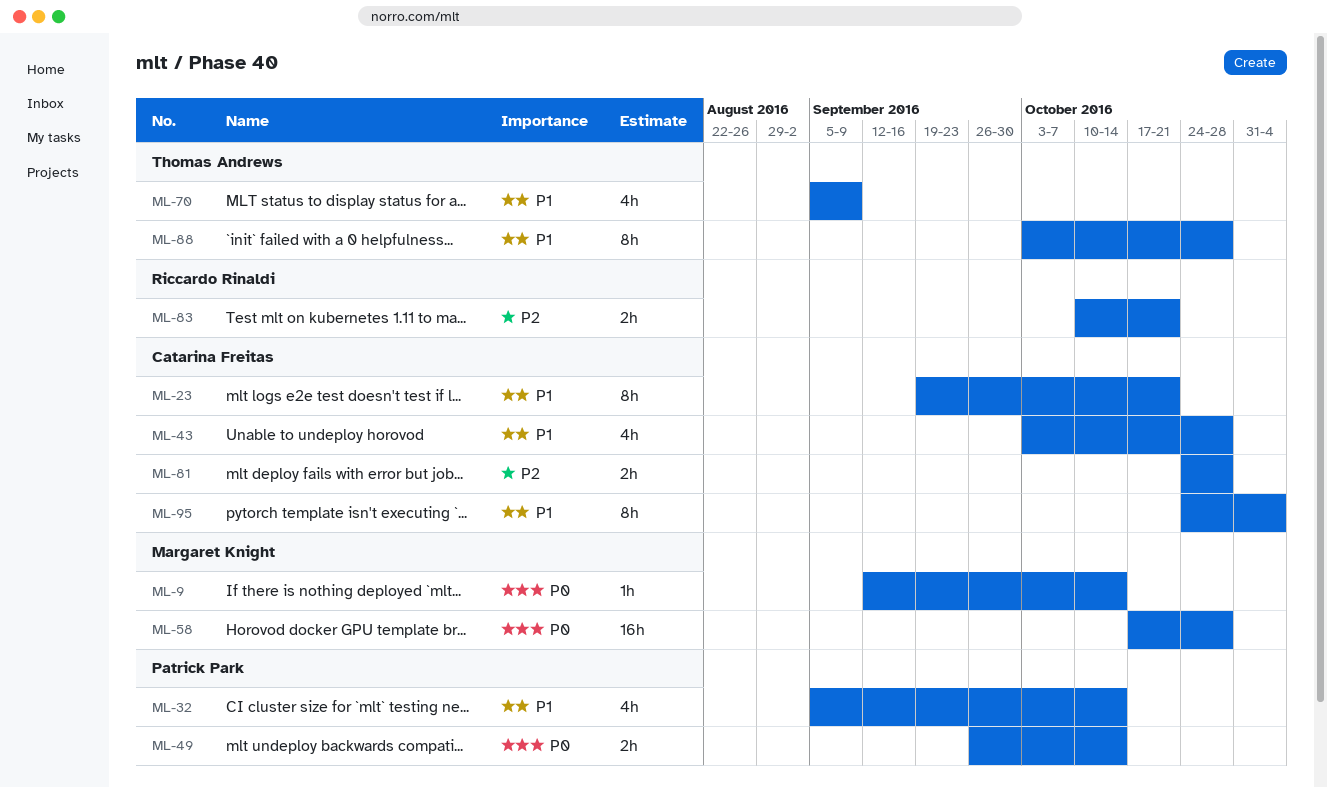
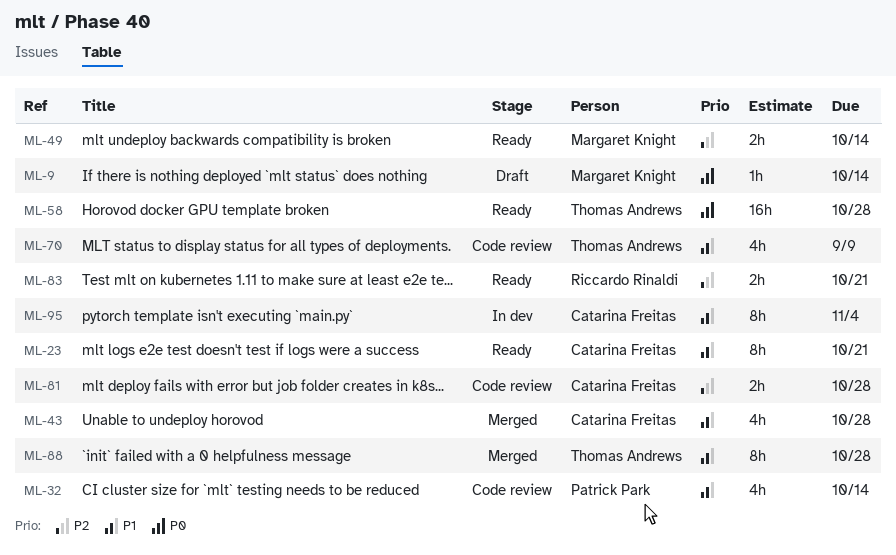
ML-49, owner: Patrick Park -> Margaret Knight
ML-49, priority: P0 -> P2
ML-58, owner: Margaret Knight -> Thomas Andrews

